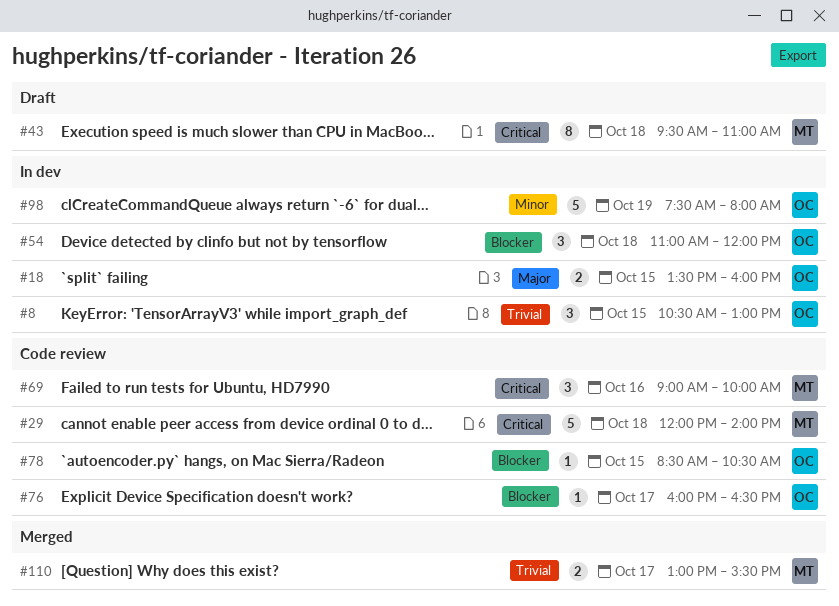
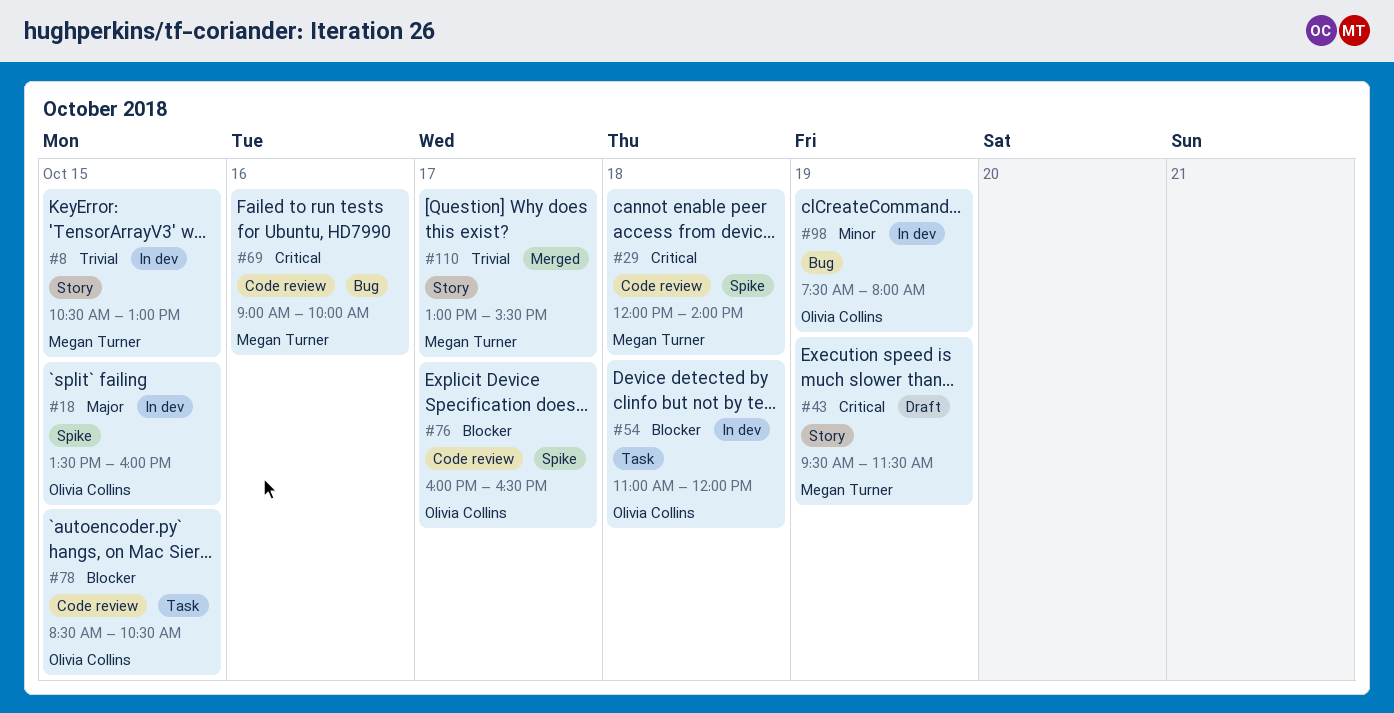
#8, owner: Olivia Collins -> Megan Turner
#43, day: Oct 18 -> Oct 19
#43, ends: 11:00 -> 11:30

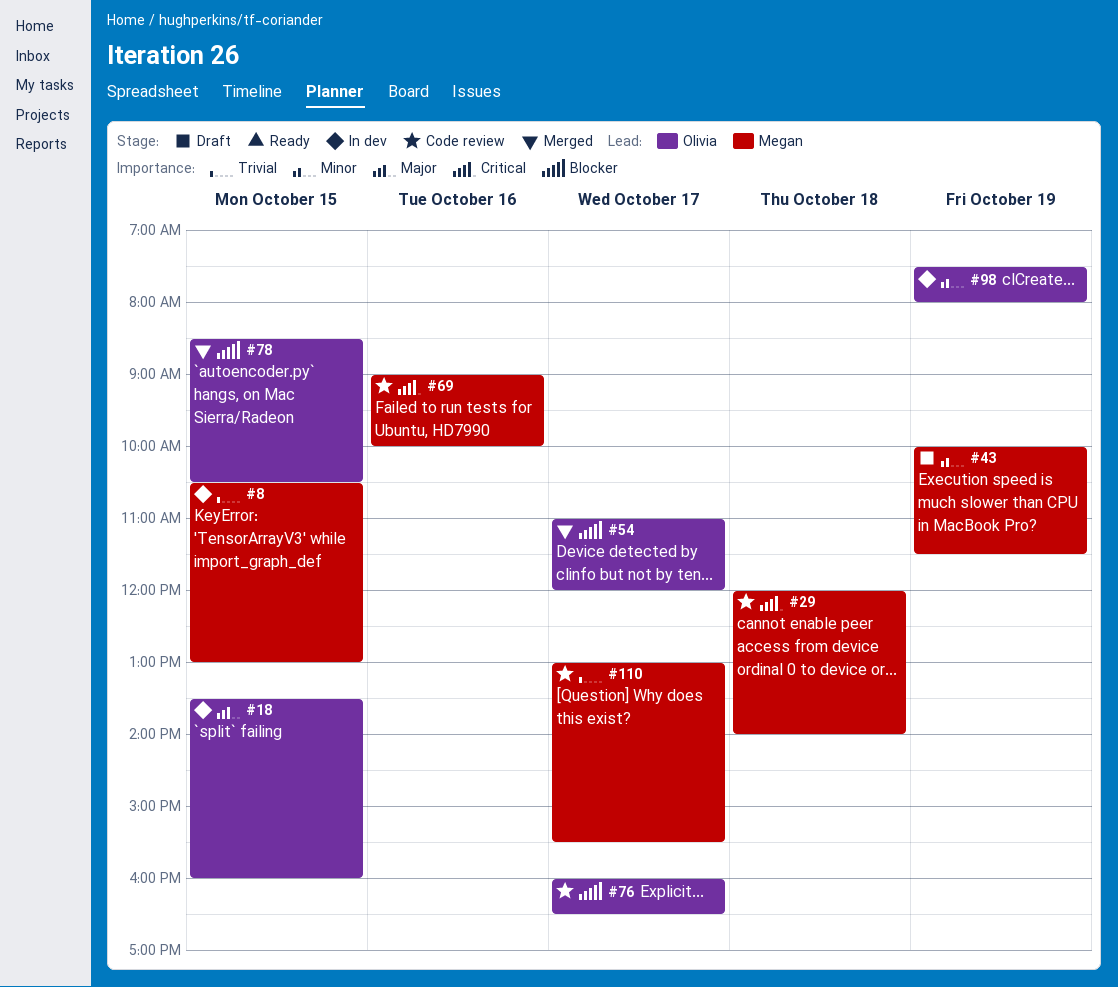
#43, priority: Critical -> Minor
#43, begins: 09:30 -> 10:00
#54, status: In dev -> Merged
#54, day: Oct 18 -> Oct 17
#78, status: Code review -> Merged
#110, status: Merged -> Code review

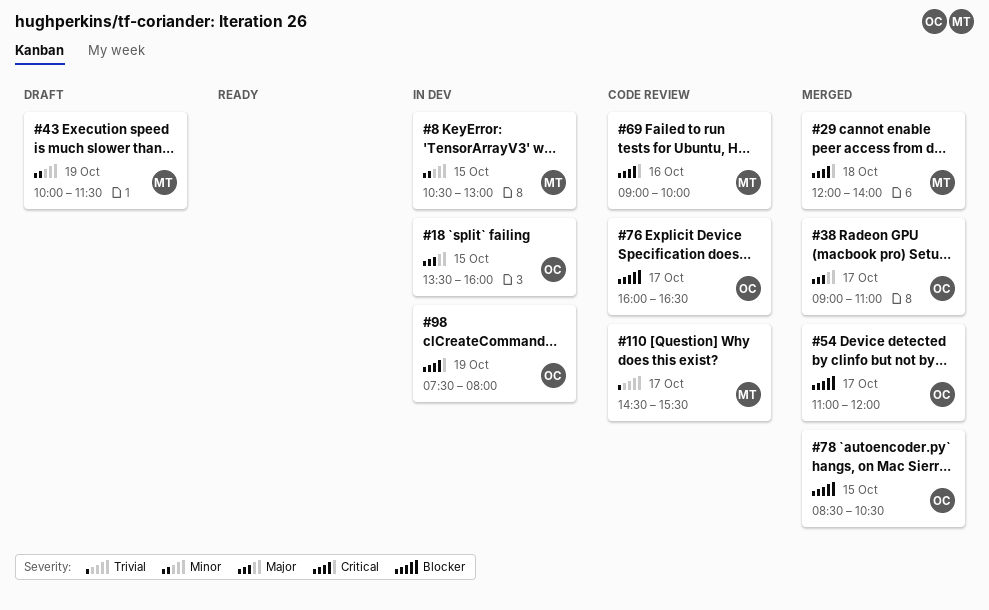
#8, priority: Trivial -> Minor
#29, status: Code review -> Merged
#38: none -> present
#98, priority: Minor -> Critical
#110, begins: 13:00 -> 14:30

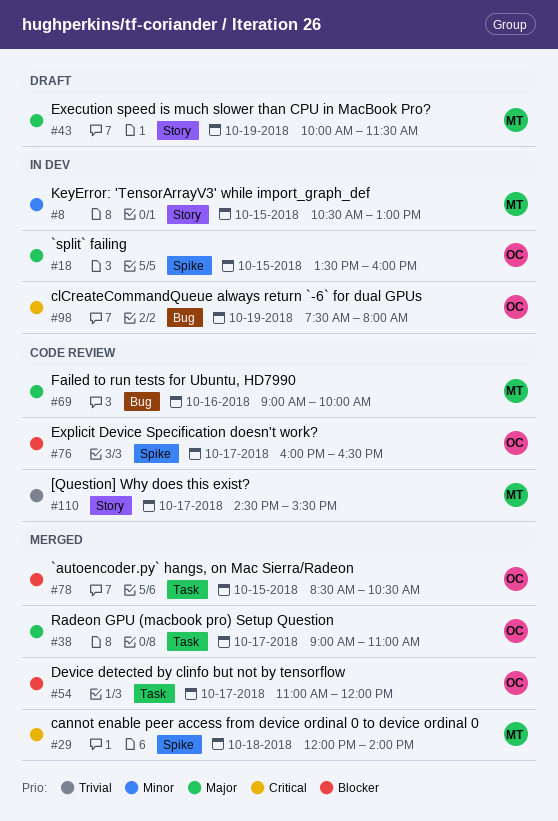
#43, priority: Minor -> Major
#69, priority: Critical -> Major

